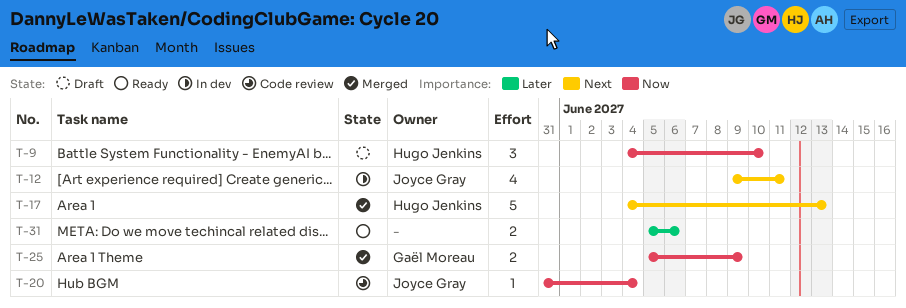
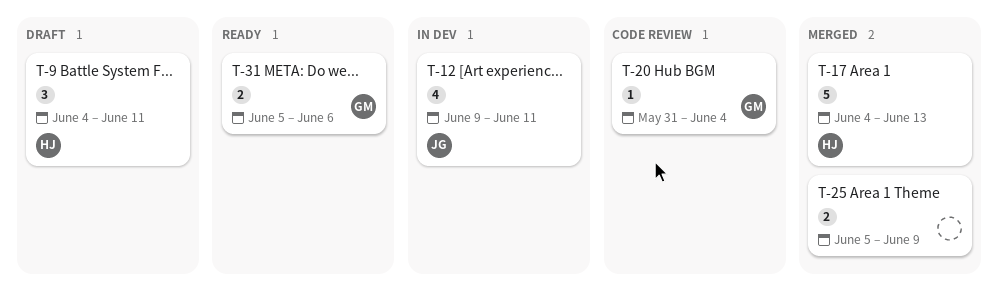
T-9, due: Jun 10 -> Jun 11
T-20, owner: Joyce Gray -> Gaël Moreau
T-25, owner: Gaël Moreau -> none
T-31, owner: none -> Gaël Moreau

